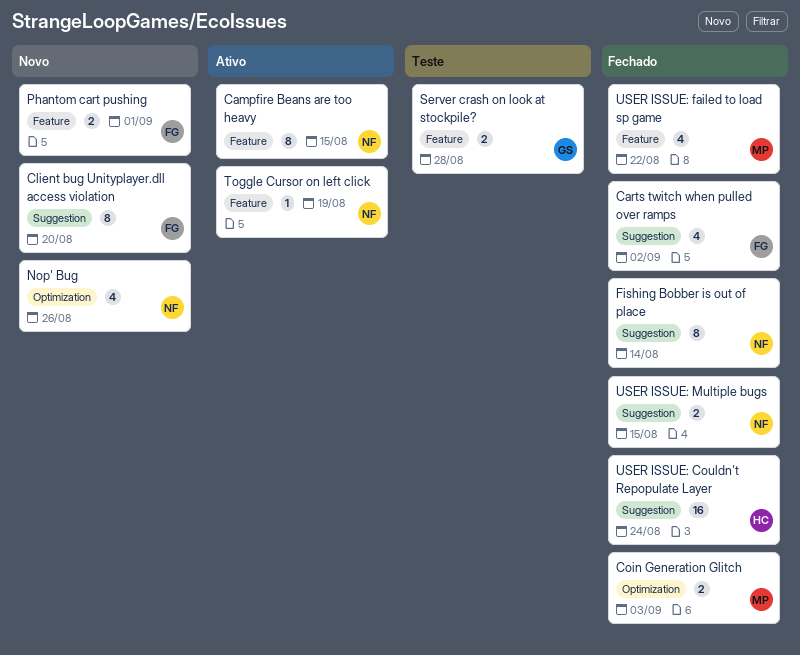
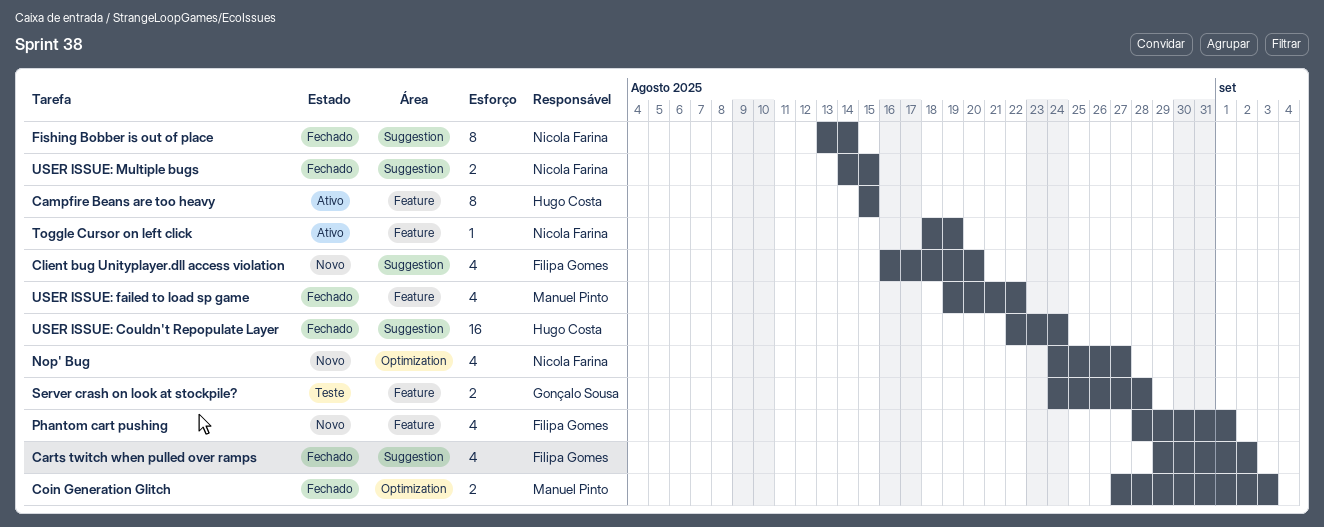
Campfire Beans are too heavy, owner: Nicola Farina -> Hugo Costa
Client bug Unityplayer.dll access violation, estimate: 8 -> 4
Nop' Bug, due: Aug 26 -> Aug 27
Phantom cart pushing, estimate: 2 -> 4

